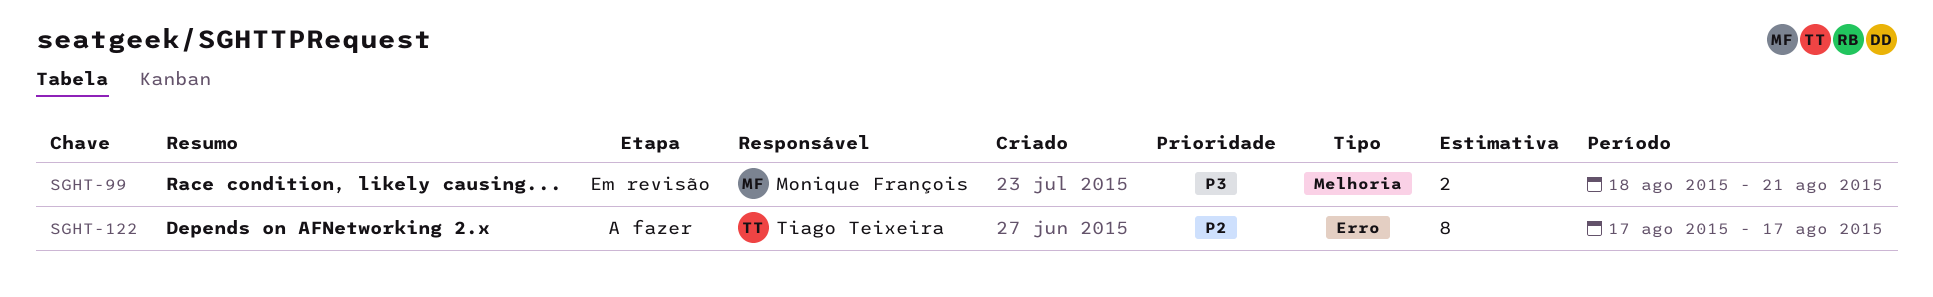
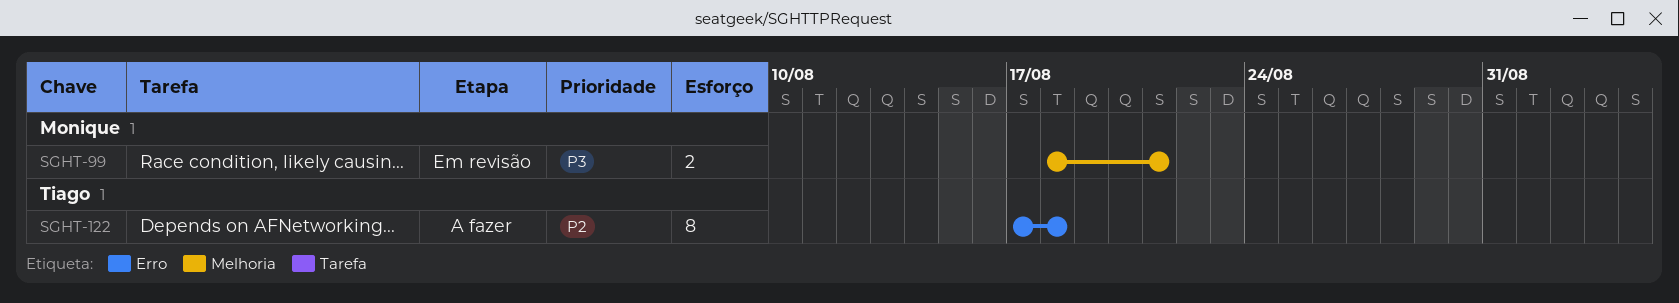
SGHT-122, due: Aug 17 -> Aug 18

